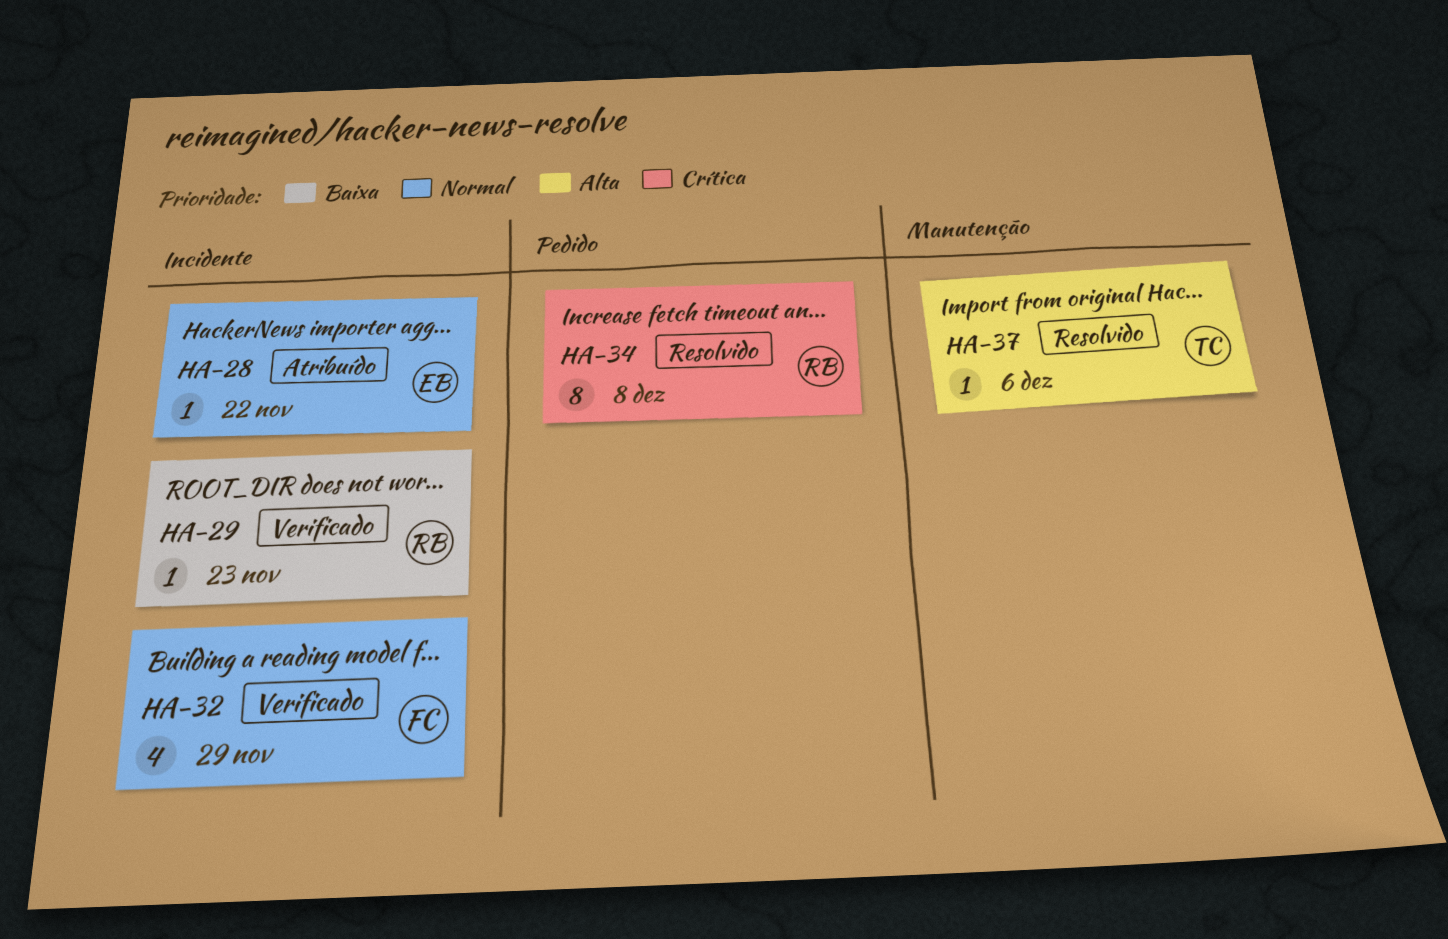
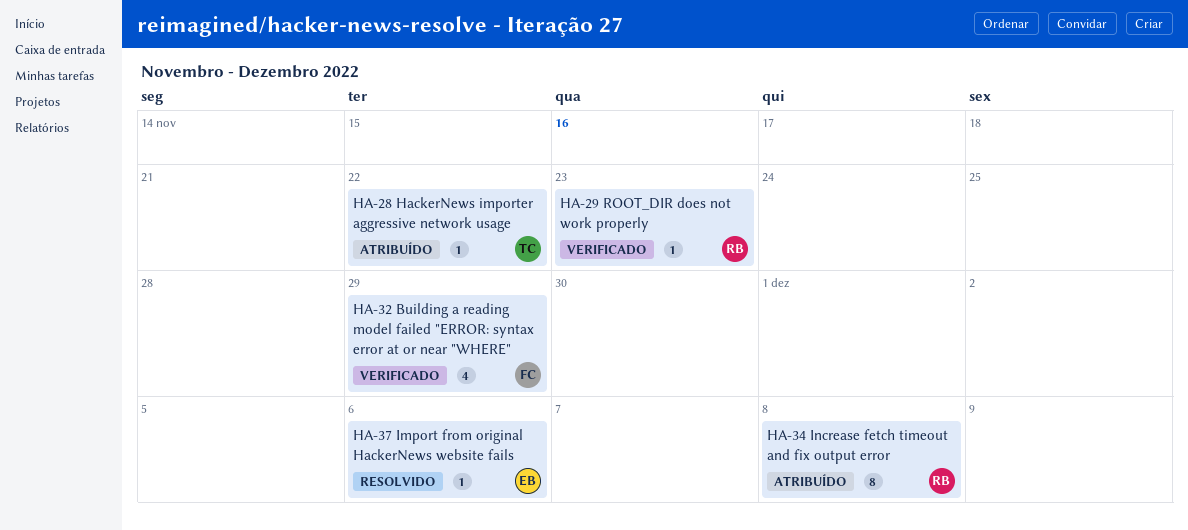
HA-28, owner: EB -> TC
HA-34, status: Resolvido -> Atribuído
HA-37, owner: TC -> EB

